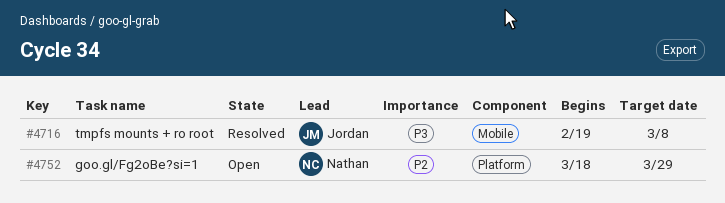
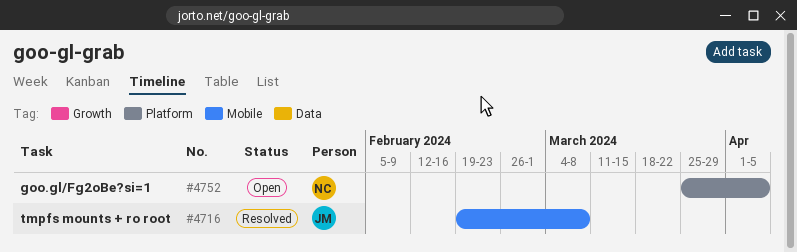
#4752, start: Mar 18 -> Mar 25
#4752, due: Mar 29 -> Apr 5

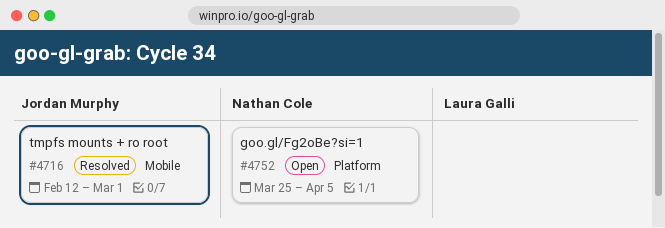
#4716, start: Feb 19 -> Feb 12
#4716, due: Mar 8 -> Mar 1

